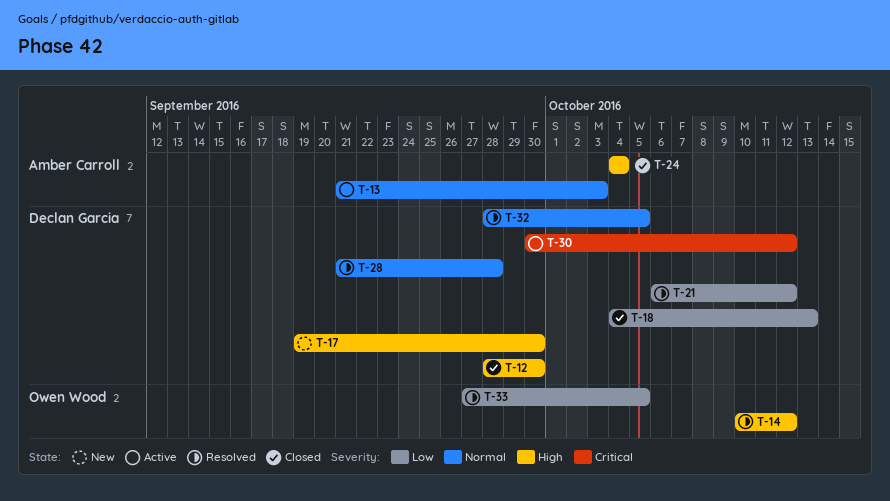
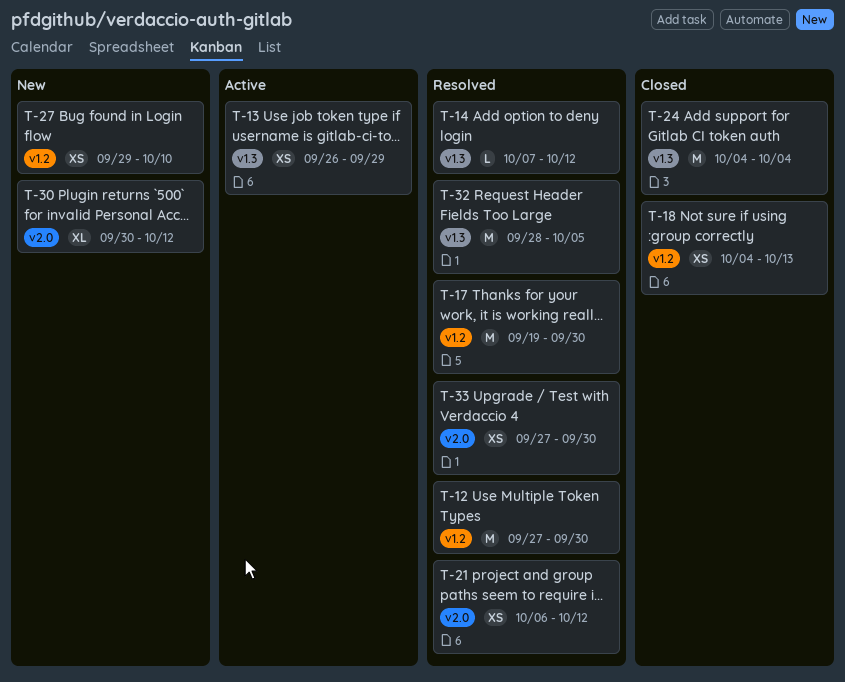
T-12, status: Closed -> Resolved
T-12, start: Sep 28 -> Sep 27
T-13, start: Sep 21 -> Sep 26
T-13, due: Oct 3 -> Sep 29
T-14, start: Oct 10 -> Oct 7
T-17, status: New -> Resolved
T-27: none -> present
T-28: present -> none
T-30, status: Active -> New
T-33, due: Oct 5 -> Sep 30

